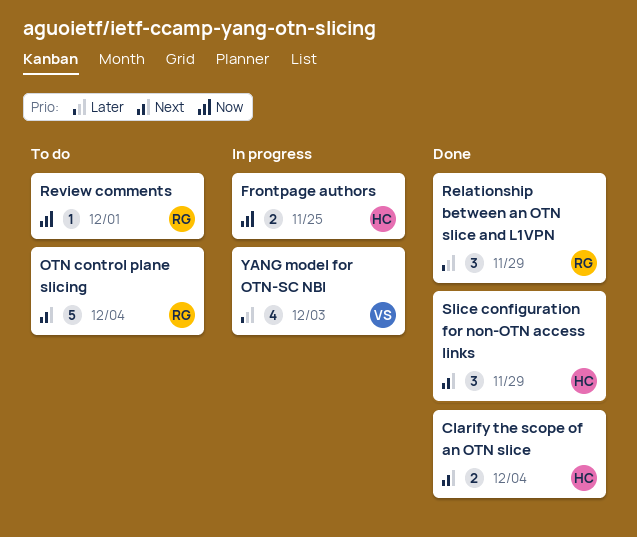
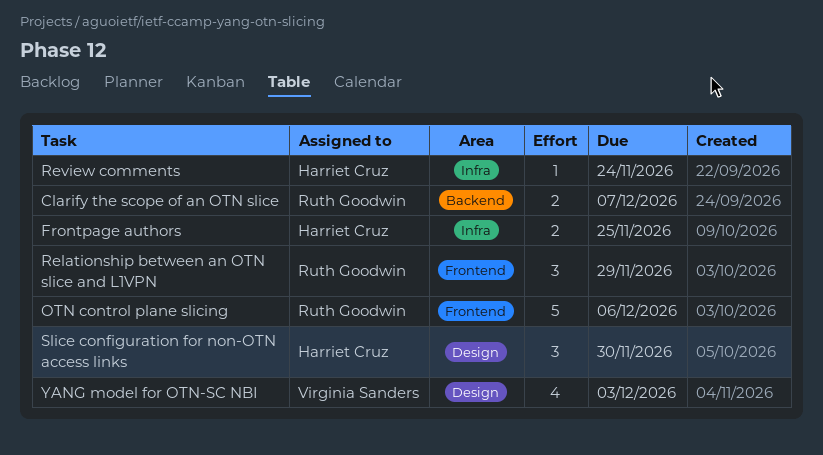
Clarify the scope of an OTN slice, owner: Harriet Cruz -> Ruth Goodwin
Clarify the scope of an OTN slice, due: Dec 4 -> Dec 7
OTN control plane slicing, due: Dec 4 -> Dec 6
Review comments, owner: Ruth Goodwin -> Harriet Cruz
Review comments, due: Dec 1 -> Nov 24
Slice configuration for non-OTN access links, due: Nov 29 -> Nov 30

